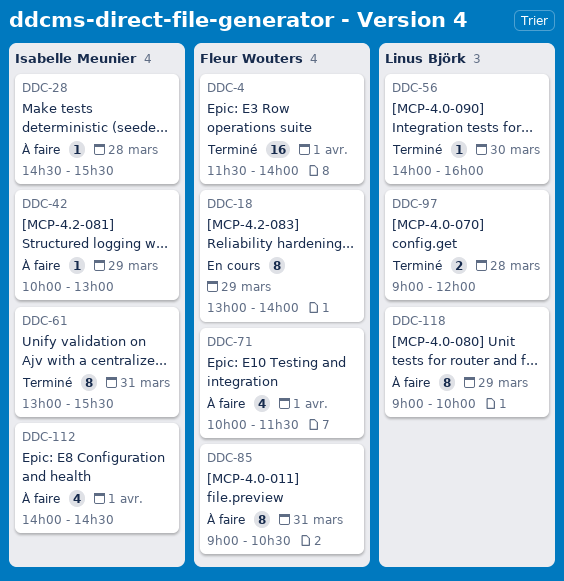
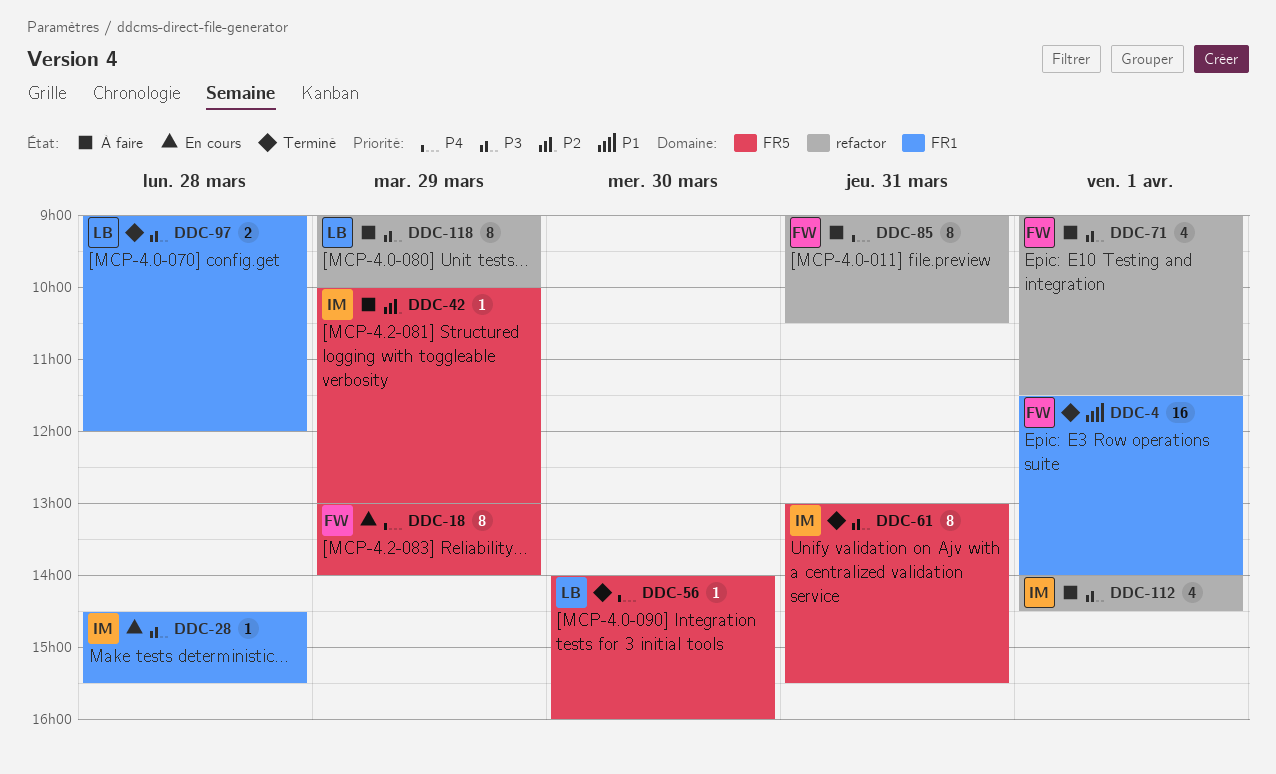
DDC-28, status: À faire -> En cours
DDC-71, begins: 10:00 -> 09:00

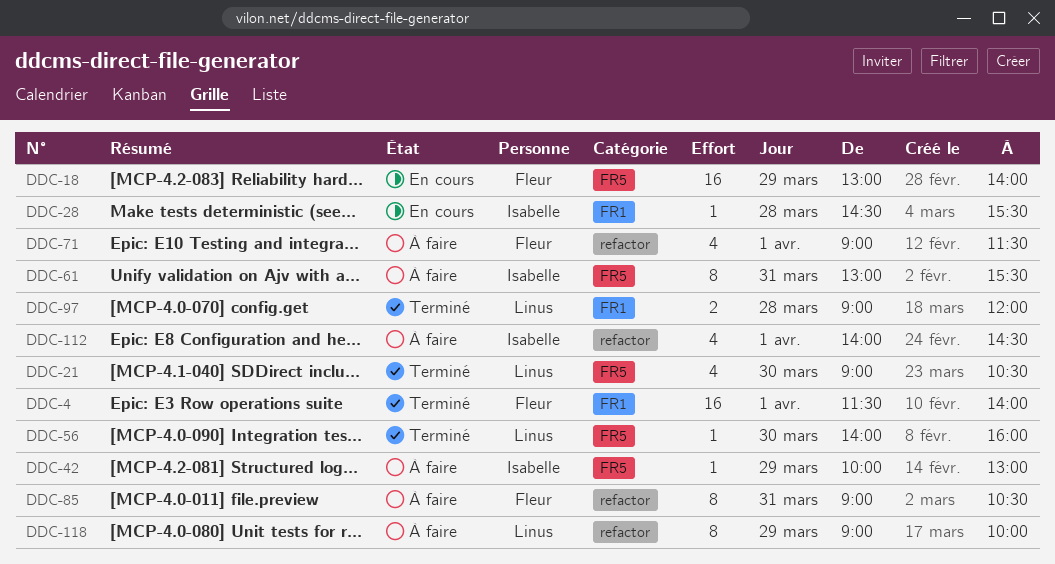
DDC-18, estimate: 8 -> 16
DDC-21: none -> present
DDC-61, status: Terminé -> À faire

